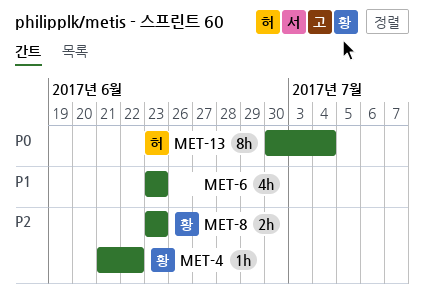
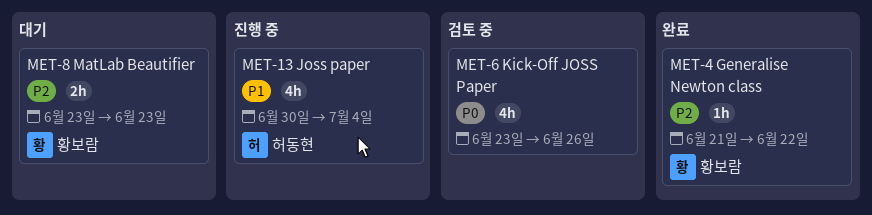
MET-6, priority: P1 -> P0
MET-6, due: Jun 23 -> Jun 26
MET-13, priority: P0 -> P1
MET-13, estimate: 8h -> 4h

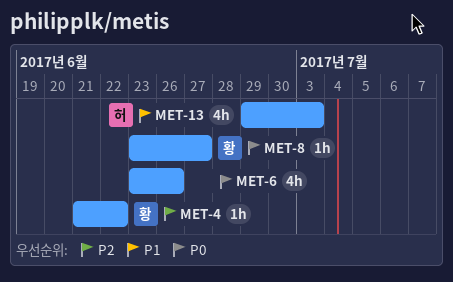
MET-8, priority: P2 -> P0
MET-8, estimate: 2h -> 1h
MET-8, due: Jun 23 -> Jun 27
MET-13, start: Jun 30 -> Jun 29
MET-13, due: Jul 4 -> Jul 3

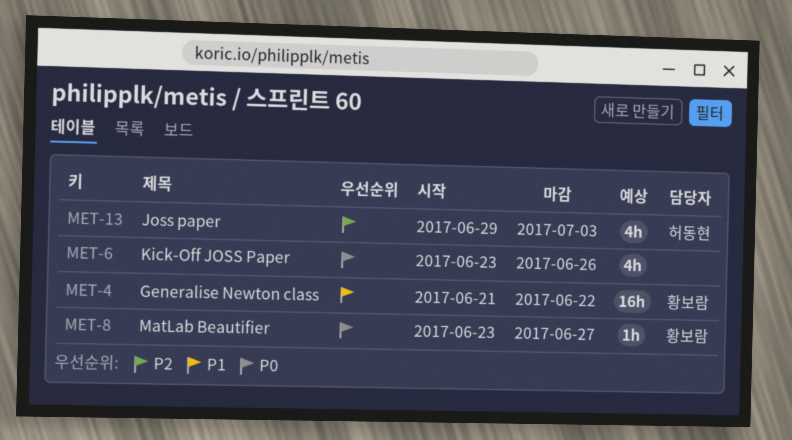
MET-4, priority: P2 -> P1
MET-4, estimate: 1h -> 16h
MET-13, priority: P1 -> P2

